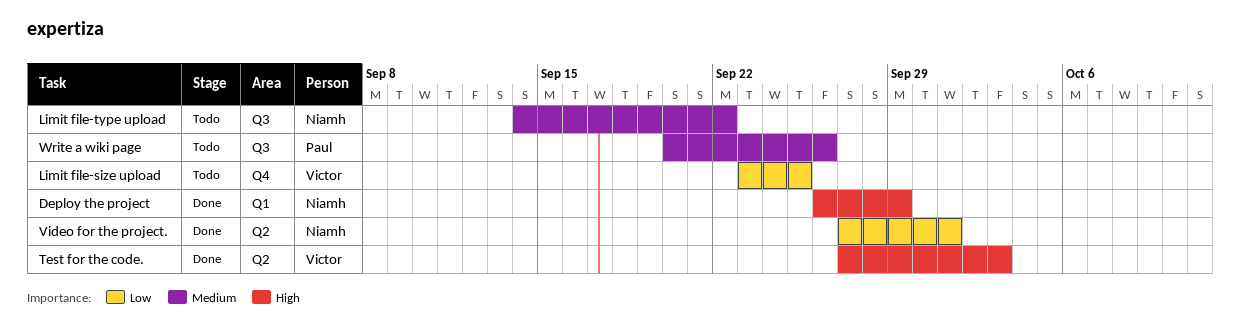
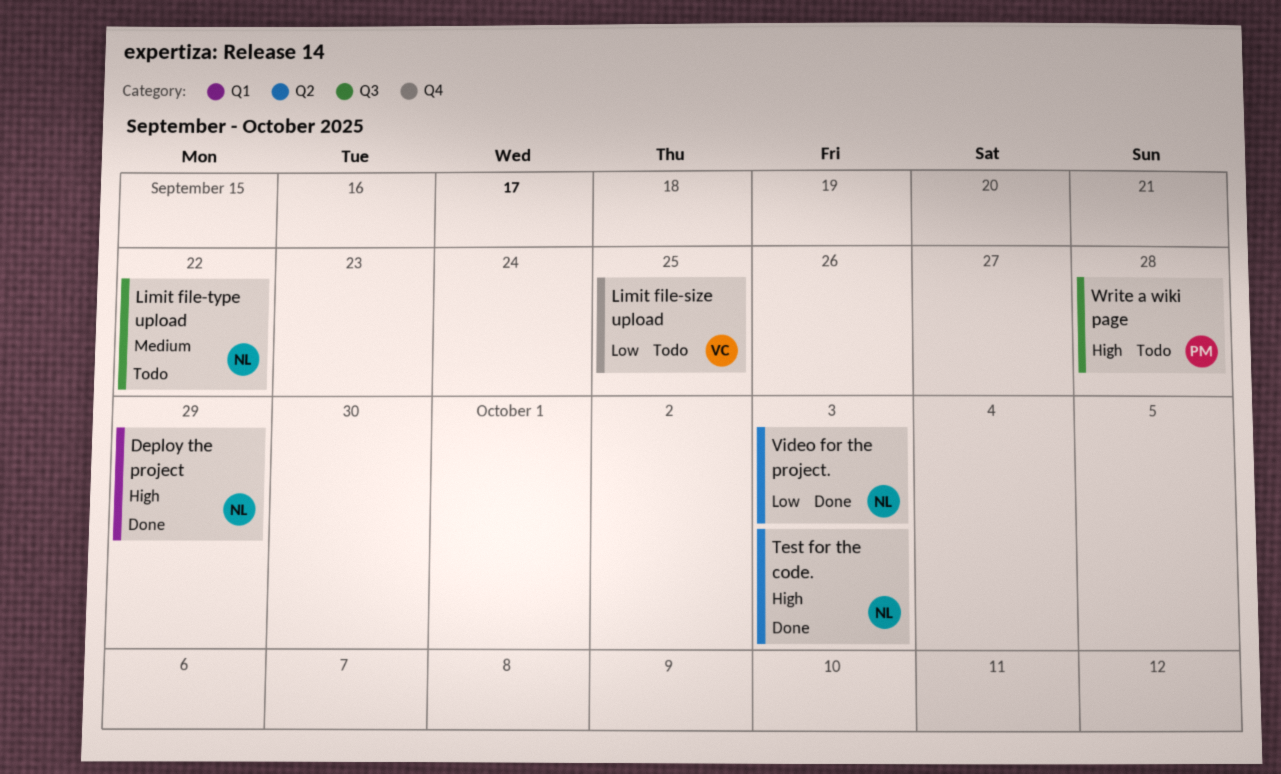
Test for the code., owner: Victor -> Niamh
Video for the project., due: Oct 1 -> Oct 3
Write a wiki page, priority: Medium -> High
Write a wiki page, due: Sep 26 -> Sep 28

